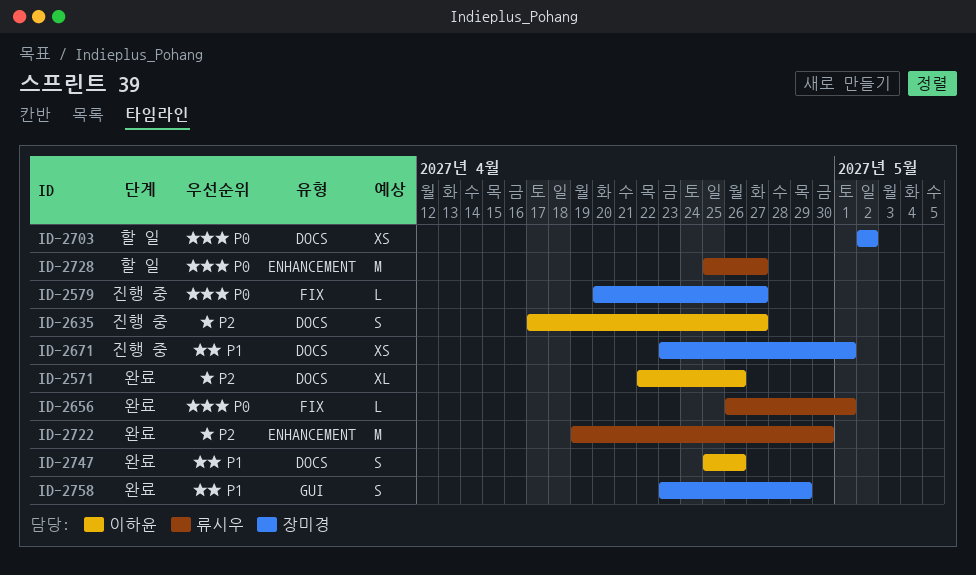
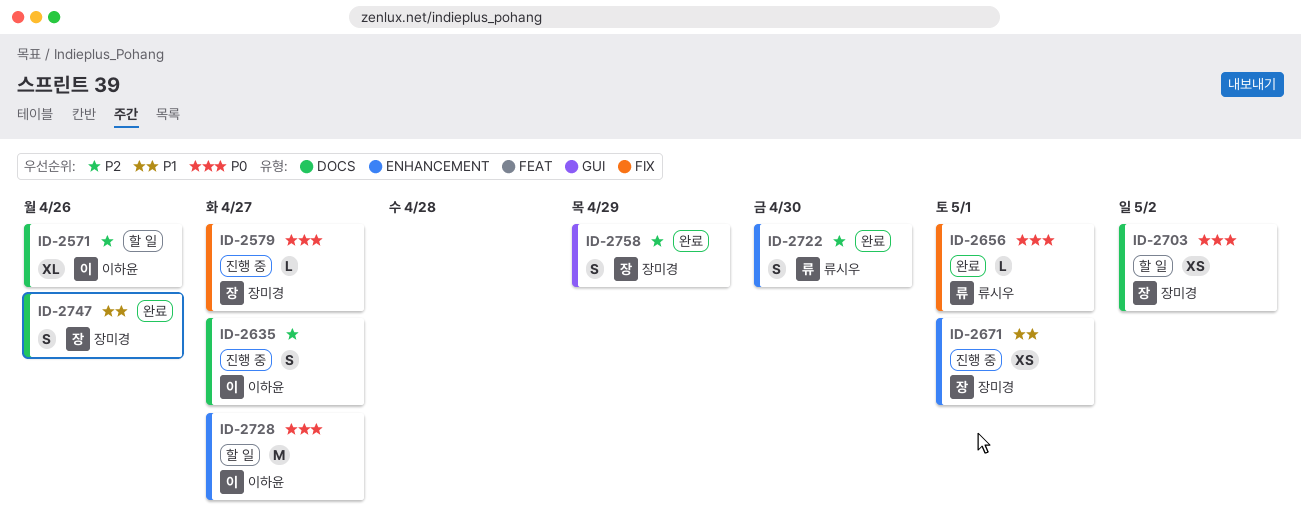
ID-2571, status: 완료 -> 할 일
ID-2671, label: DOCS -> ENHANCEMENT
ID-2722, estimate: M -> S
ID-2728, owner: 류시우 -> 이하윤
ID-2747, owner: 이하윤 -> 장미경
ID-2758, priority: P1 -> P2

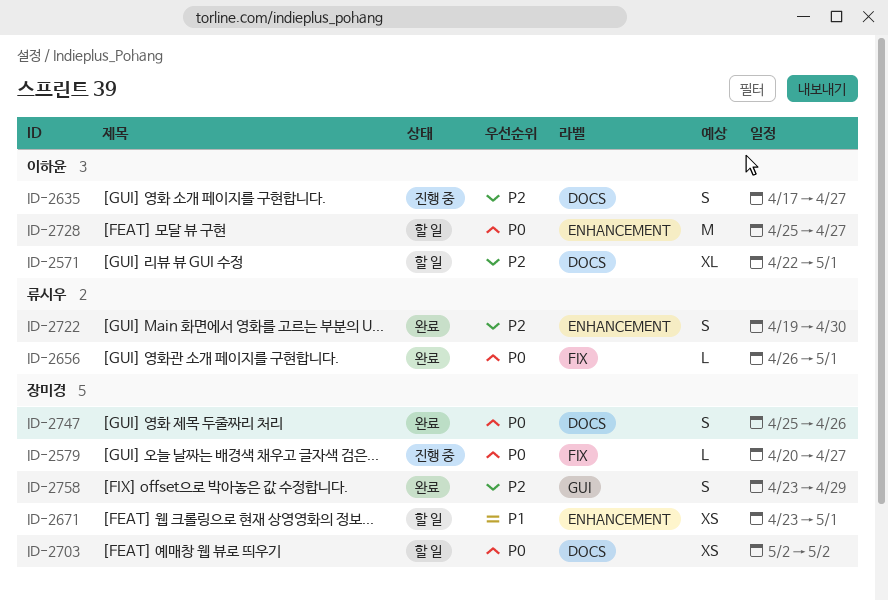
ID-2571, due: Apr 26 -> May 1
ID-2671, status: 진행 중 -> 할 일
ID-2747, priority: P1 -> P0

